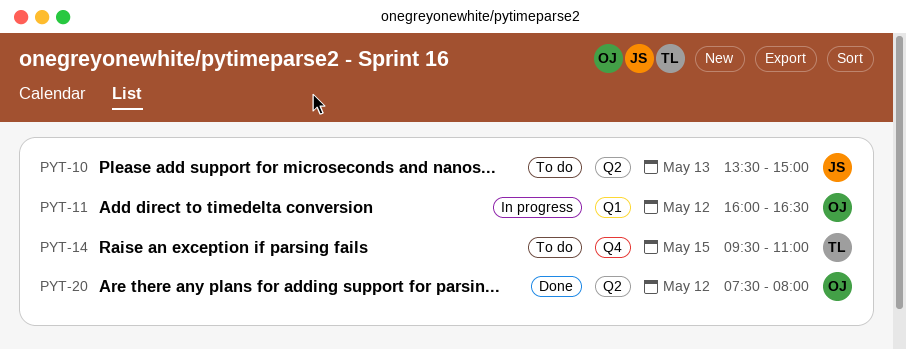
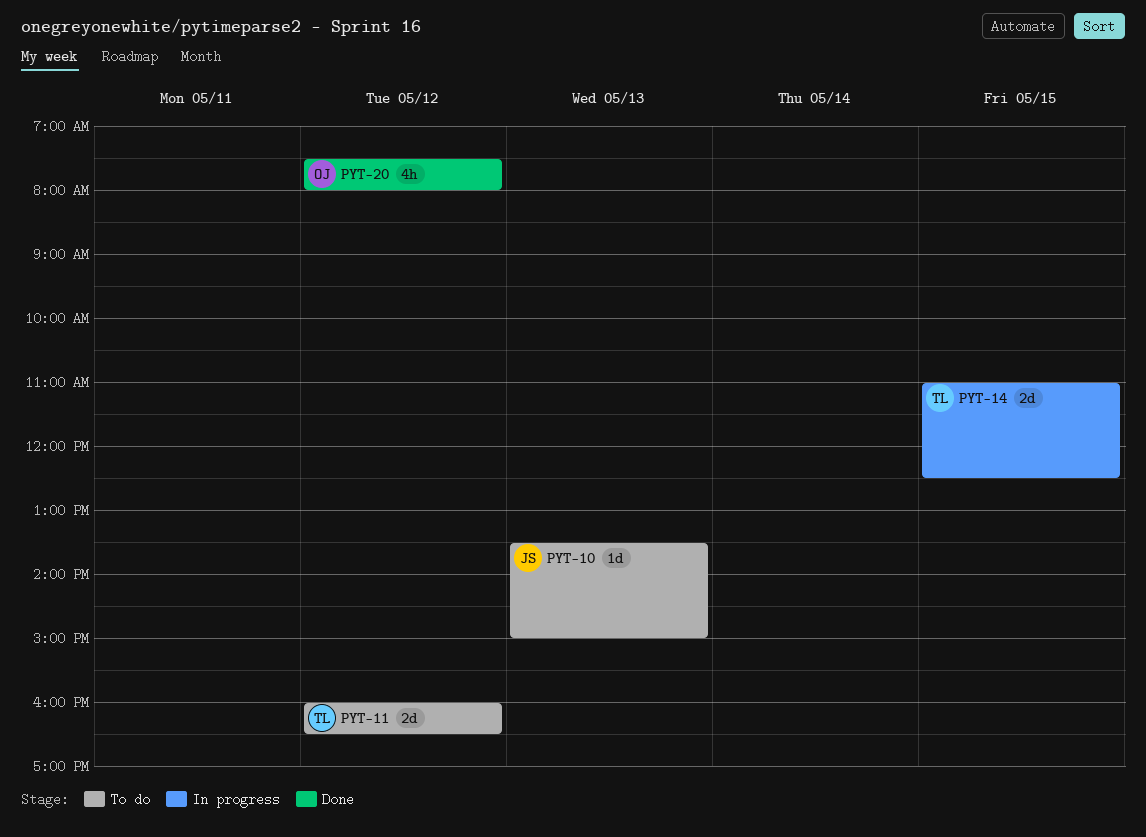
PYT-11, status: In progress -> To do
PYT-11, owner: OJ -> TL
PYT-14, status: To do -> In progress
PYT-14, begins: 09:30 -> 11:00
PYT-14, ends: 11:00 -> 12:30

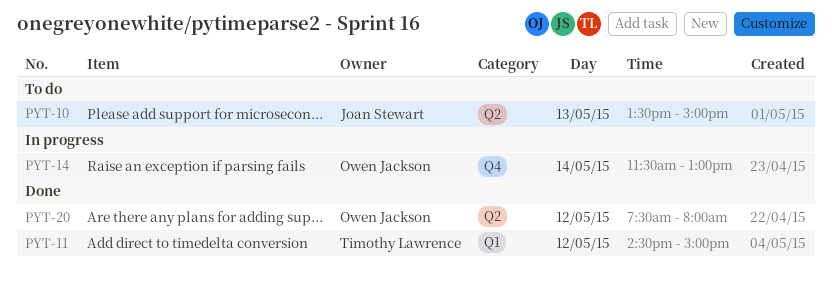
PYT-11, status: To do -> Done
PYT-11, begins: 16:00 -> 14:30
PYT-11, ends: 16:30 -> 15:00
PYT-14, owner: Timothy Lawrence -> Owen Jackson
PYT-14, day: May 15 -> May 14
PYT-14, begins: 11:00 -> 11:30
PYT-14, ends: 12:30 -> 13:00

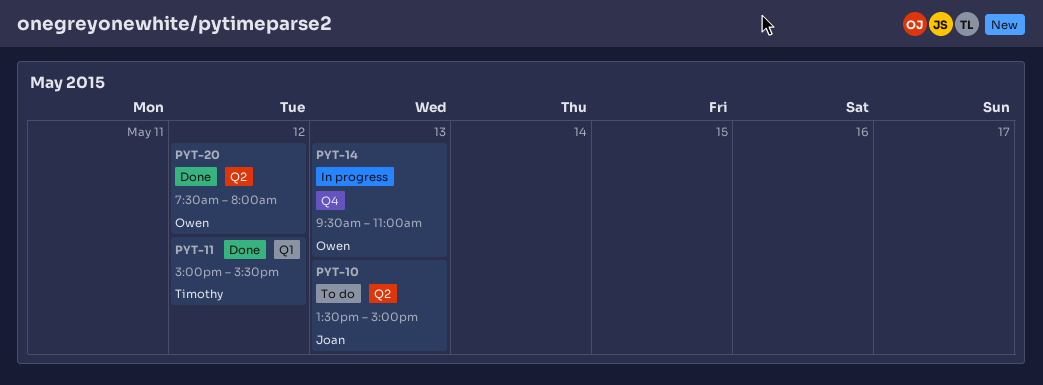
PYT-11, begins: 14:30 -> 15:00
PYT-11, ends: 15:00 -> 15:30
PYT-14, day: May 14 -> May 13
PYT-14, begins: 11:30 -> 09:30
PYT-14, ends: 13:00 -> 11:00

